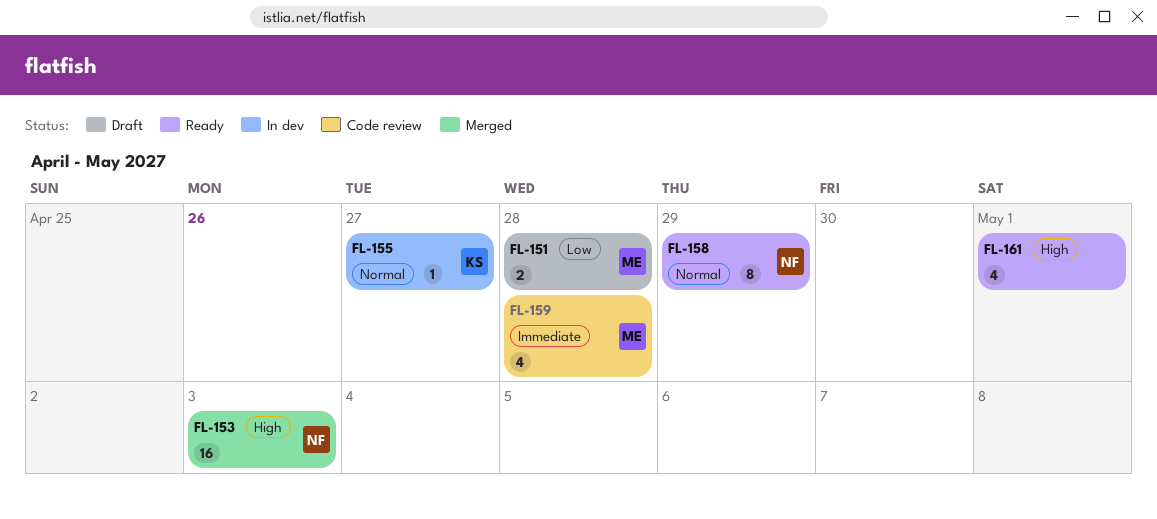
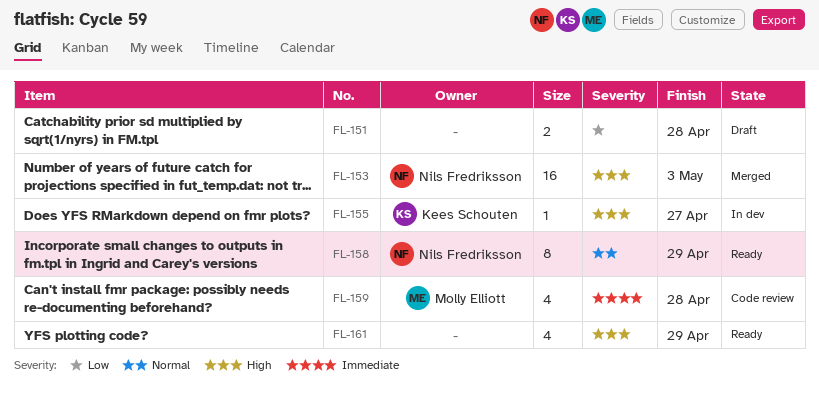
FL-151, owner: Molly Elliott -> none
FL-155, priority: Normal -> High
FL-161, due: May 1 -> Apr 29

